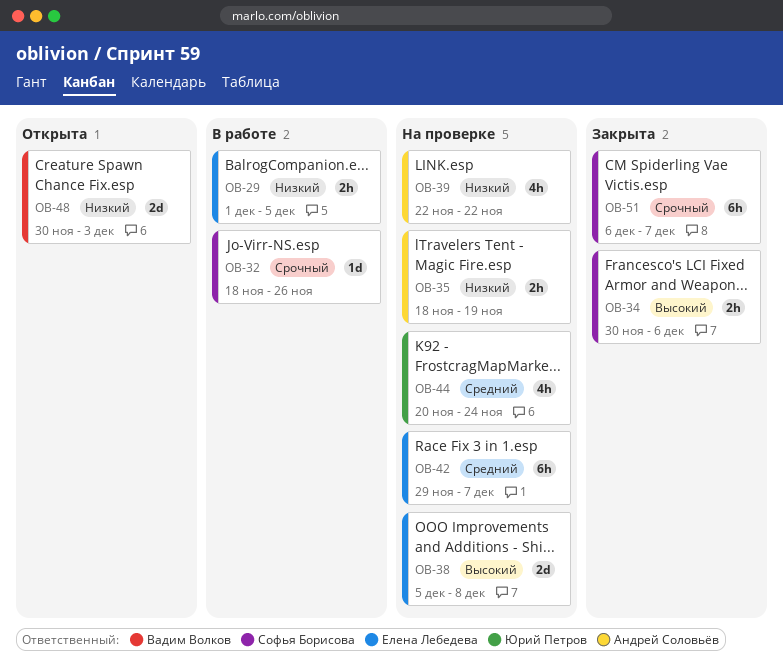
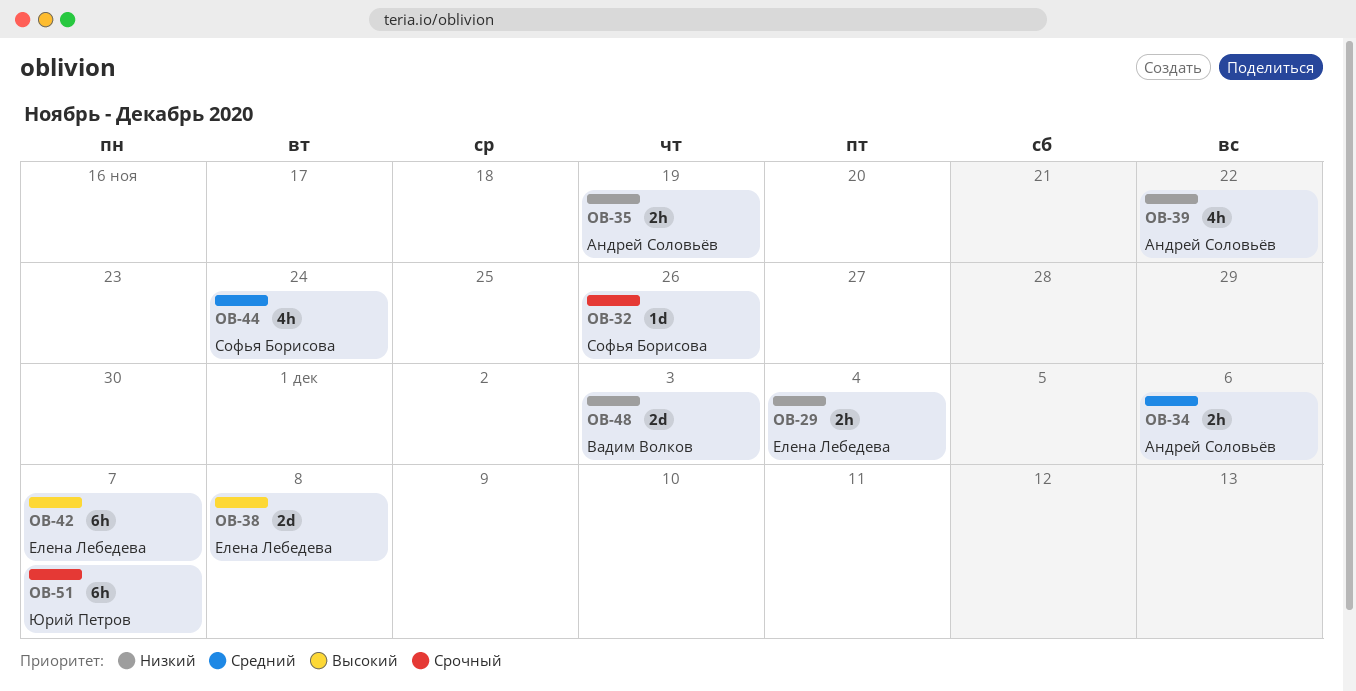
OB-29, due: Dec 5 -> Dec 4
OB-34, owner: Софья Борисова -> Андрей Соловьёв
OB-34, priority: Высокий -> Средний
OB-42, priority: Средний -> Высокий
OB-44, owner: Юрий Петров -> Софья Борисова
OB-51, owner: Софья Борисова -> Юрий Петров

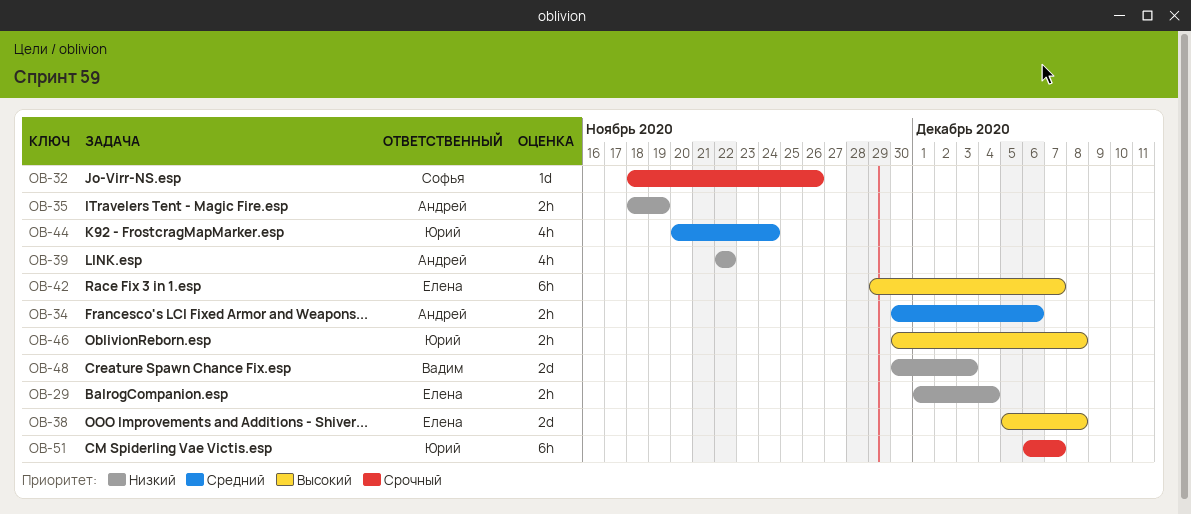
OB-44, owner: Софья Борисова -> Юрий Петров
OB-46: none -> present

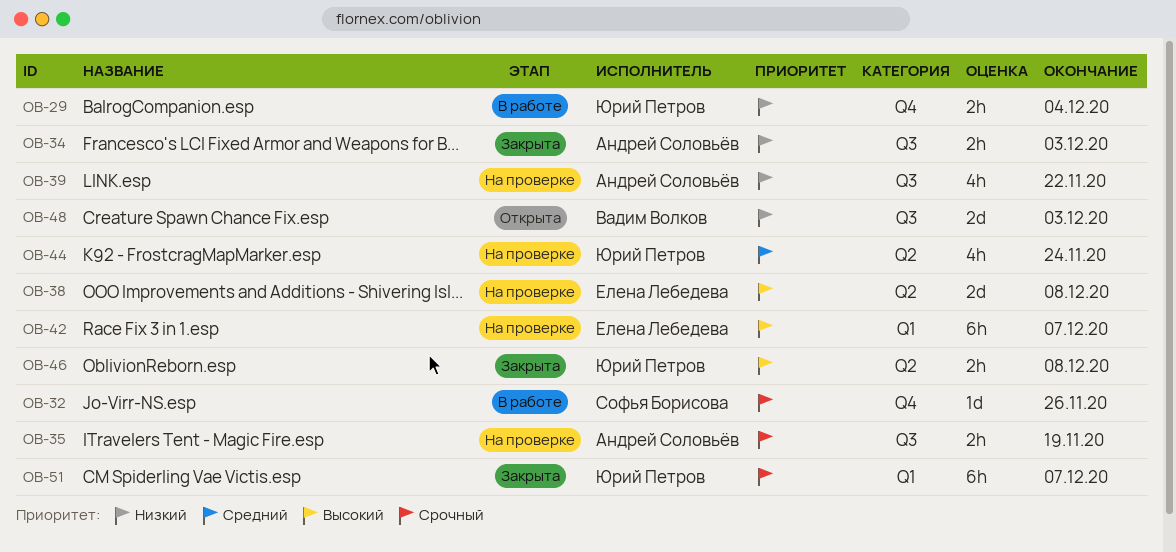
OB-29, owner: Елена Лебедева -> Юрий Петров
OB-34, priority: Средний -> Низкий
OB-34, due: Dec 6 -> Dec 3
OB-35, priority: Низкий -> Срочный

